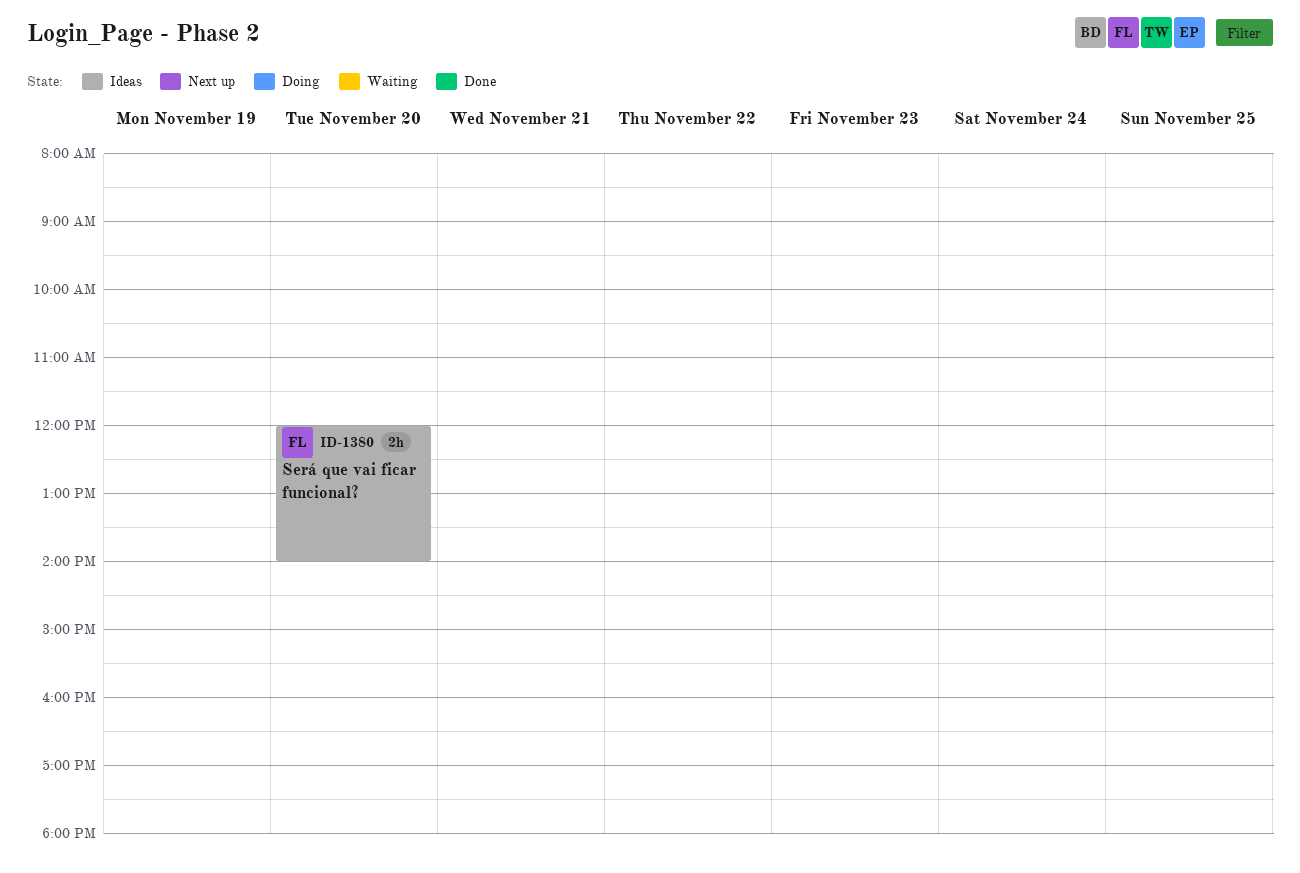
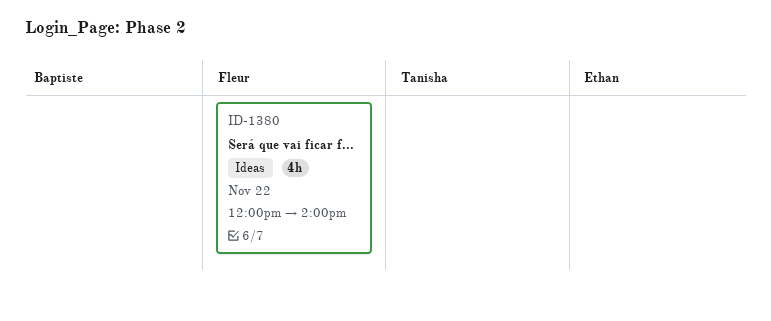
ID-1380, estimate: 2h -> 4h
ID-1380, day: Nov 20 -> Nov 22

